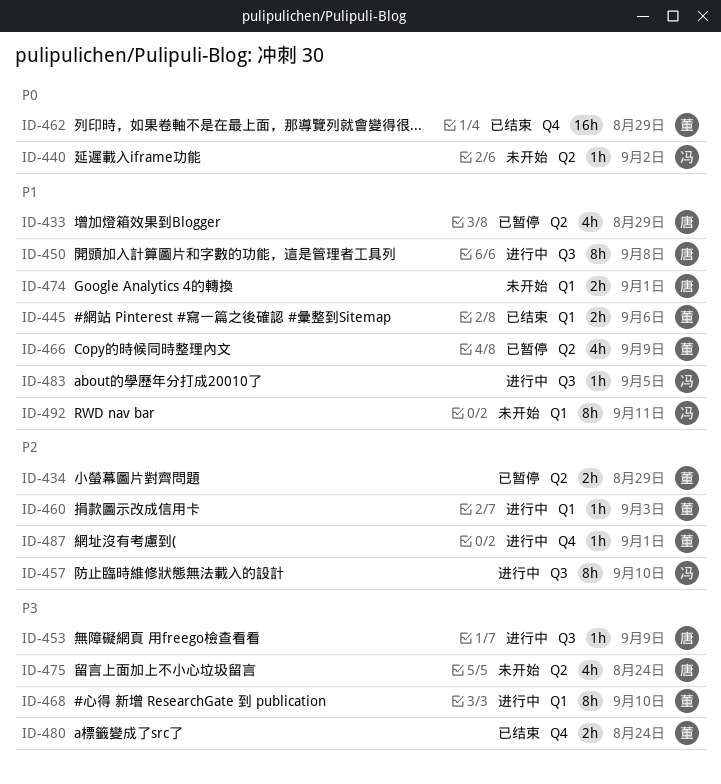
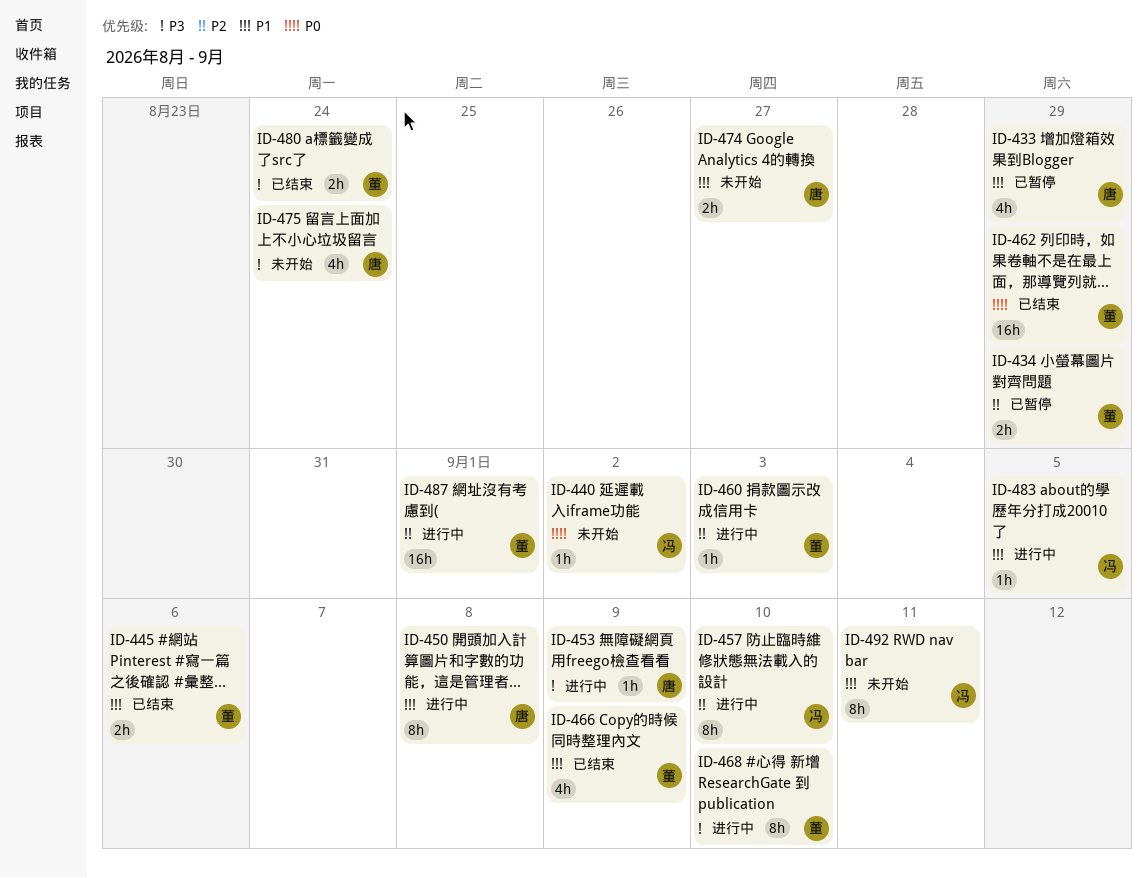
ID-466, status: 已暂停 -> 已结束
ID-474, due: Sep 1 -> Aug 27
ID-487, estimate: 1h -> 16h

